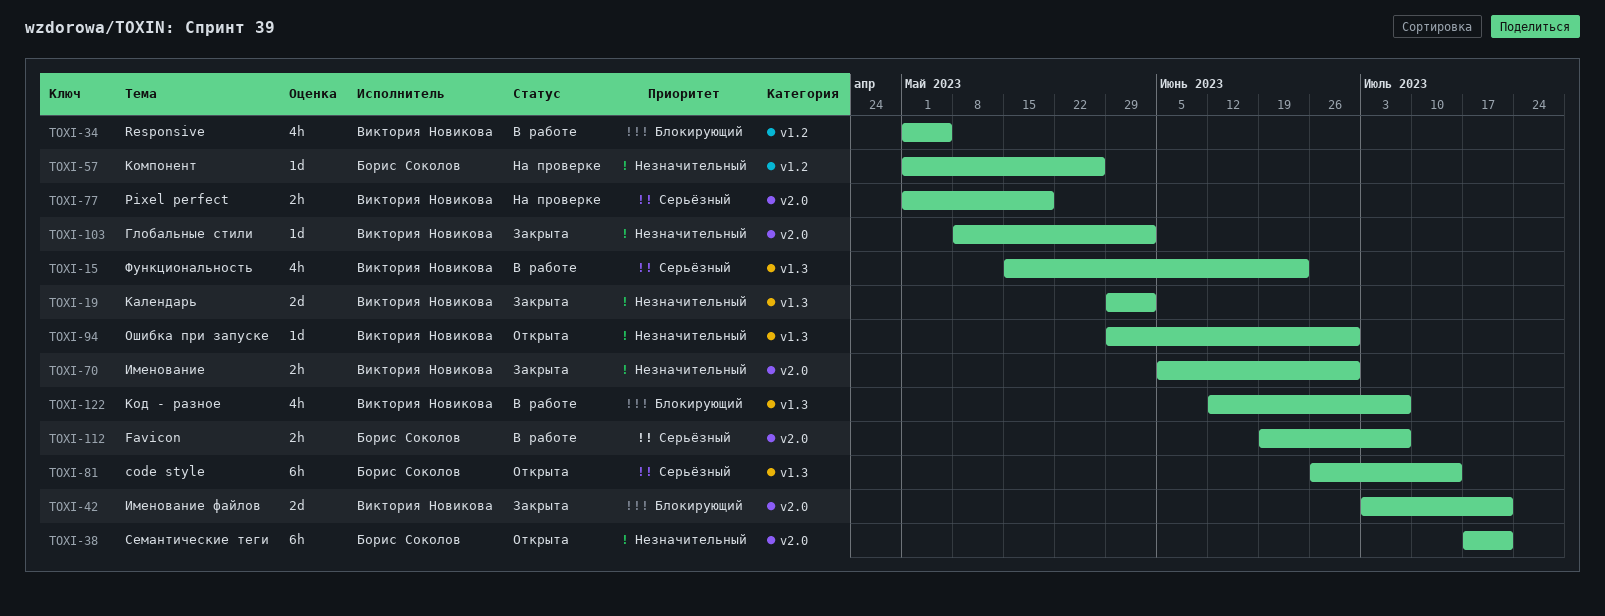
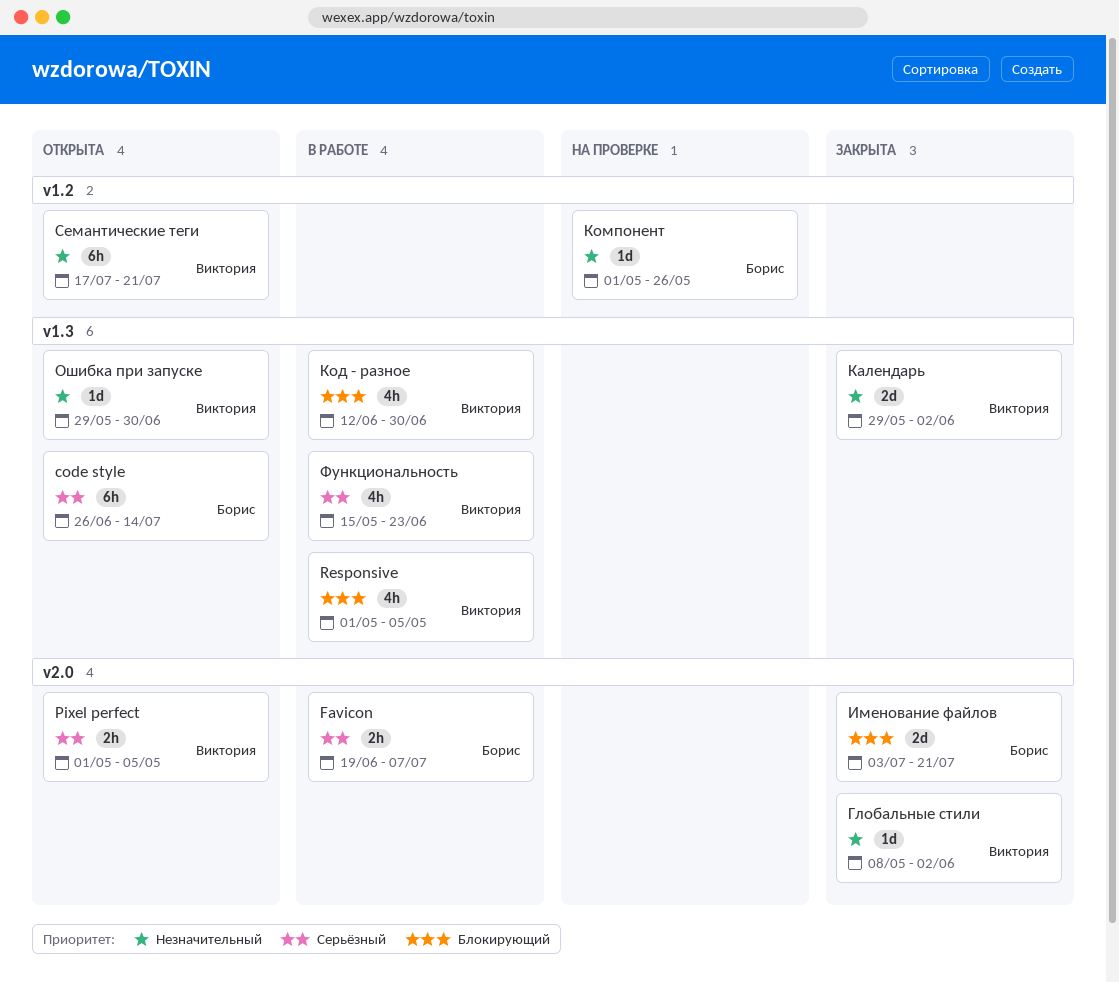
Pixel perfect, status: На проверке -> Открыта
Pixel perfect, due: May 19 -> May 5
Responsive, label: v1.2 -> v1.3
Именование: present -> none
Именование файлов, owner: Виктория Новикова -> Борис Соколов
Код - разное, due: Jul 7 -> Jun 30
Семантические теги, owner: Борис Соколов -> Виктория Новикова
Семантические теги, label: v2.0 -> v1.2

